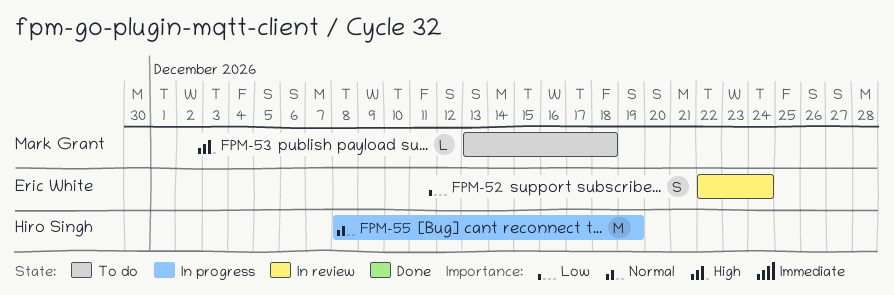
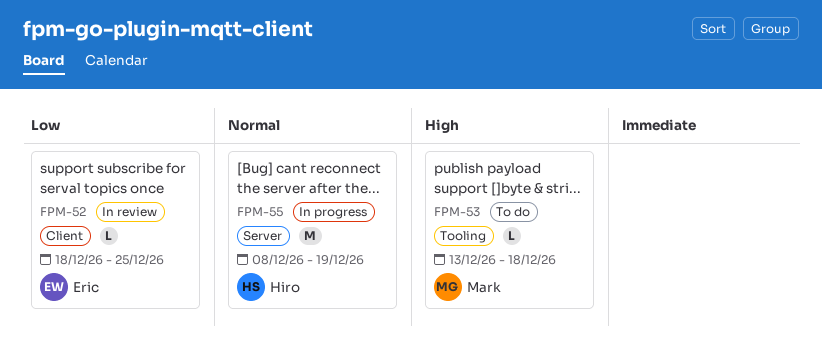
FPM-52, estimate: S -> L
FPM-52, start: Dec 22 -> Dec 18
FPM-52, due: Dec 24 -> Dec 25

